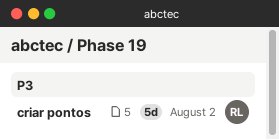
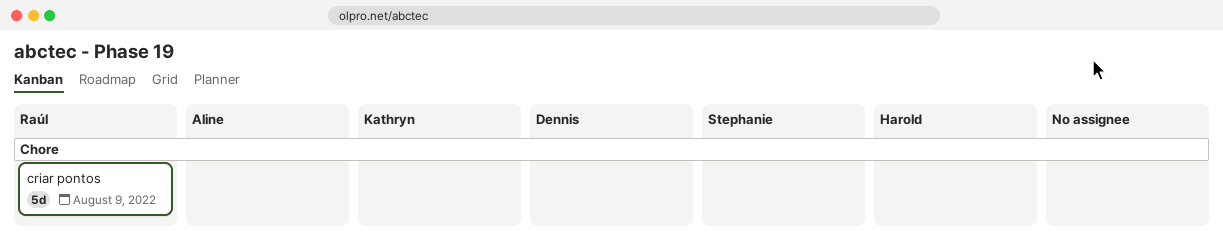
criar pontos, due: Aug 2 -> Aug 9

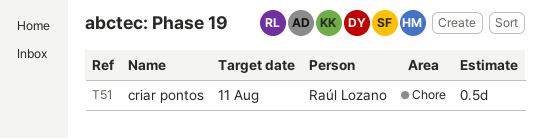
criar pontos, estimate: 5d -> 0.5d
criar pontos, due: Aug 9 -> Aug 11

